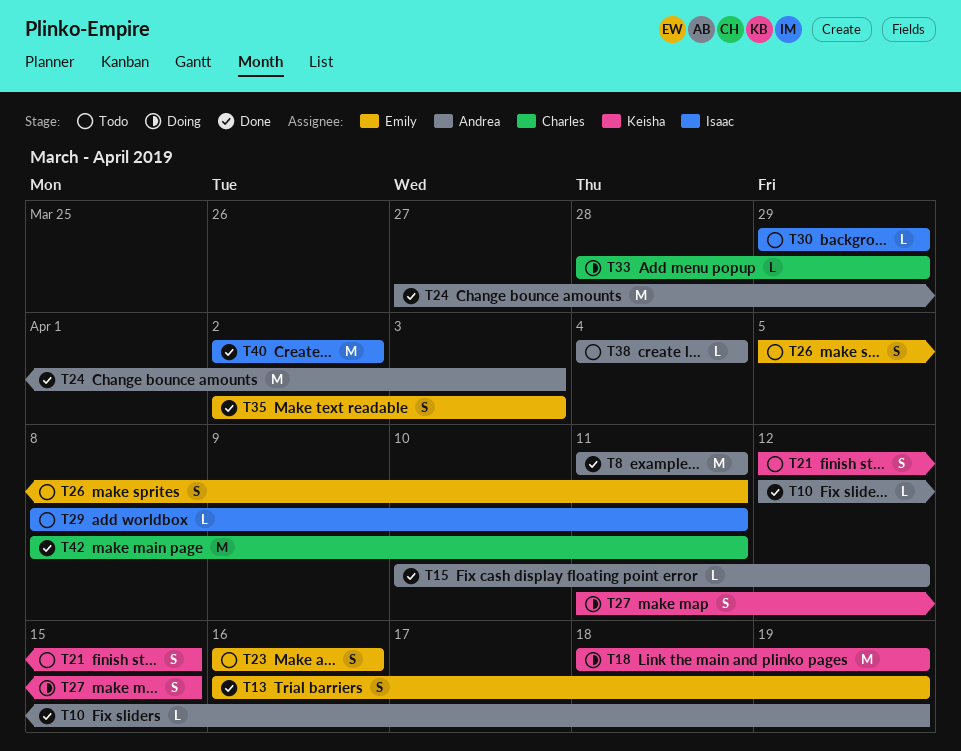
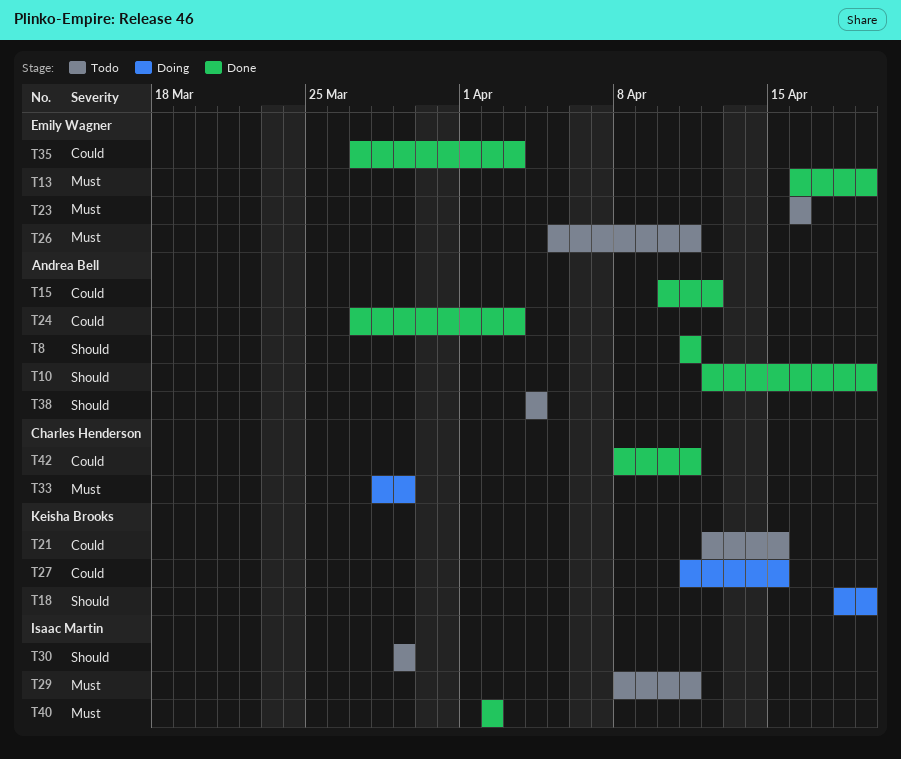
T35, start: Apr 2 -> Mar 27

